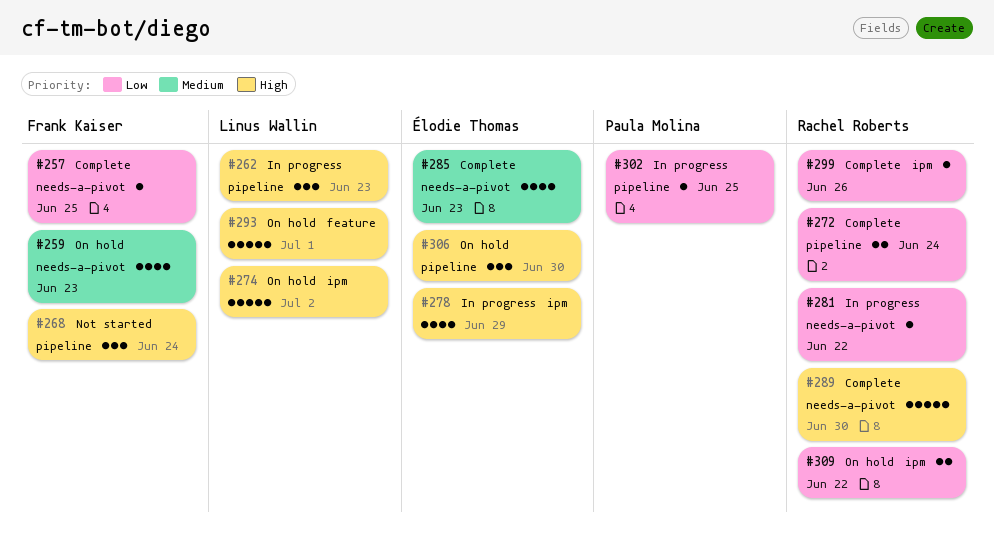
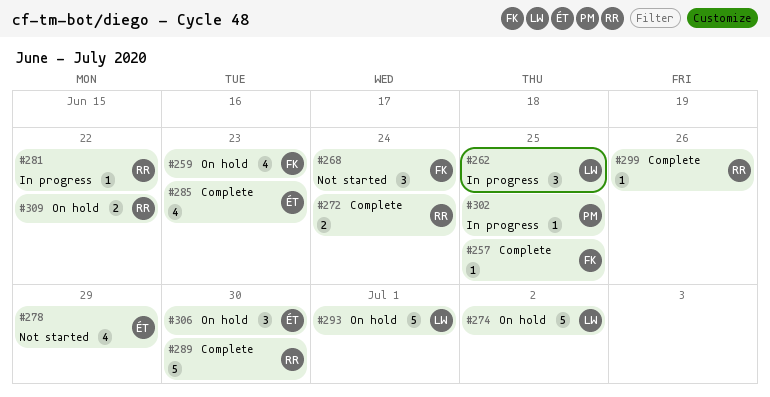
#262, due: Jun 23 -> Jun 25
#278, status: In progress -> Not started

